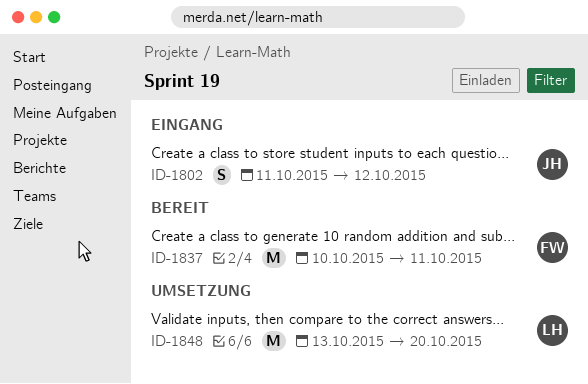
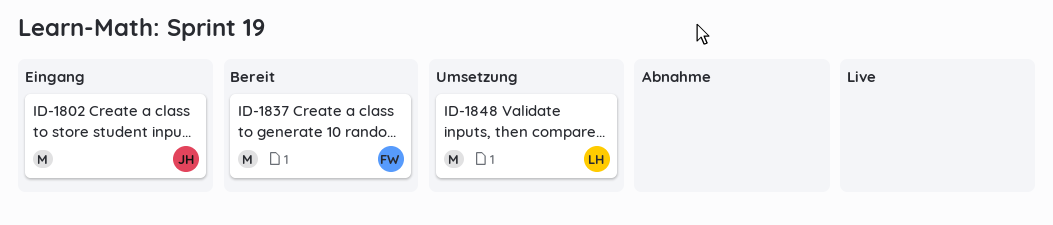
ID-1802, estimate: S -> M

